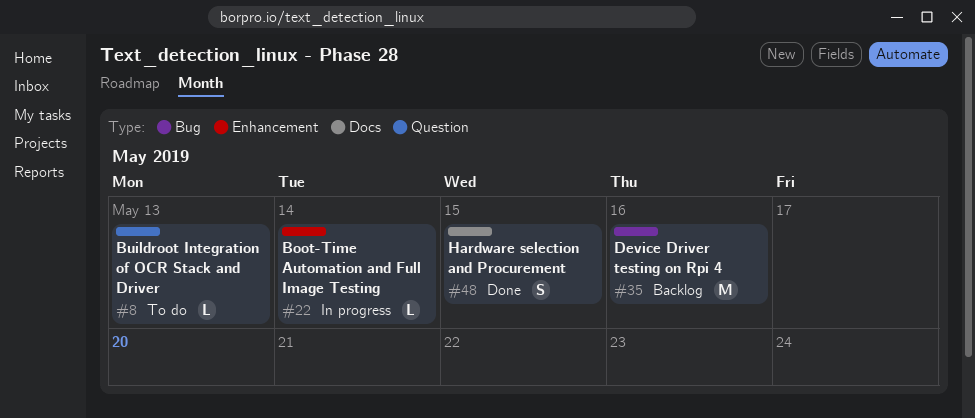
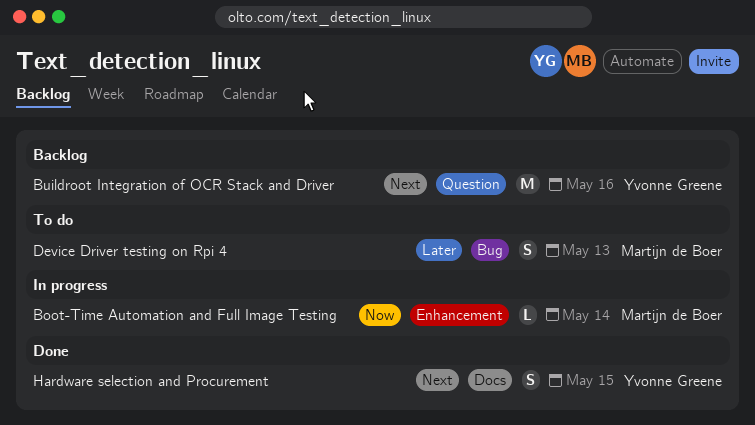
Buildroot Integration of OCR Stack and Driver, status: To do -> Backlog
Buildroot Integration of OCR Stack and Driver, estimate: L -> M
Buildroot Integration of OCR Stack and Driver, due: May 13 -> May 16
Device Driver testing on Rpi 4, status: Backlog -> To do
Device Driver testing on Rpi 4, estimate: M -> S
Device Driver testing on Rpi 4, due: May 16 -> May 13

